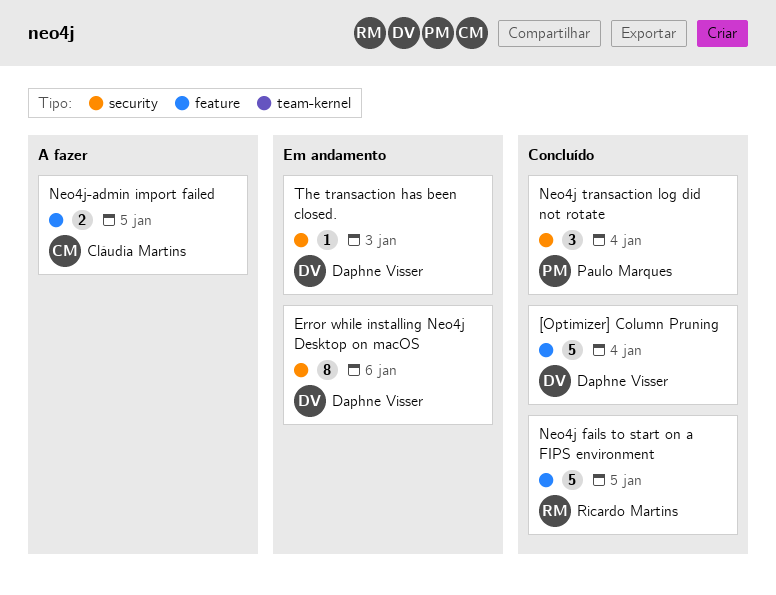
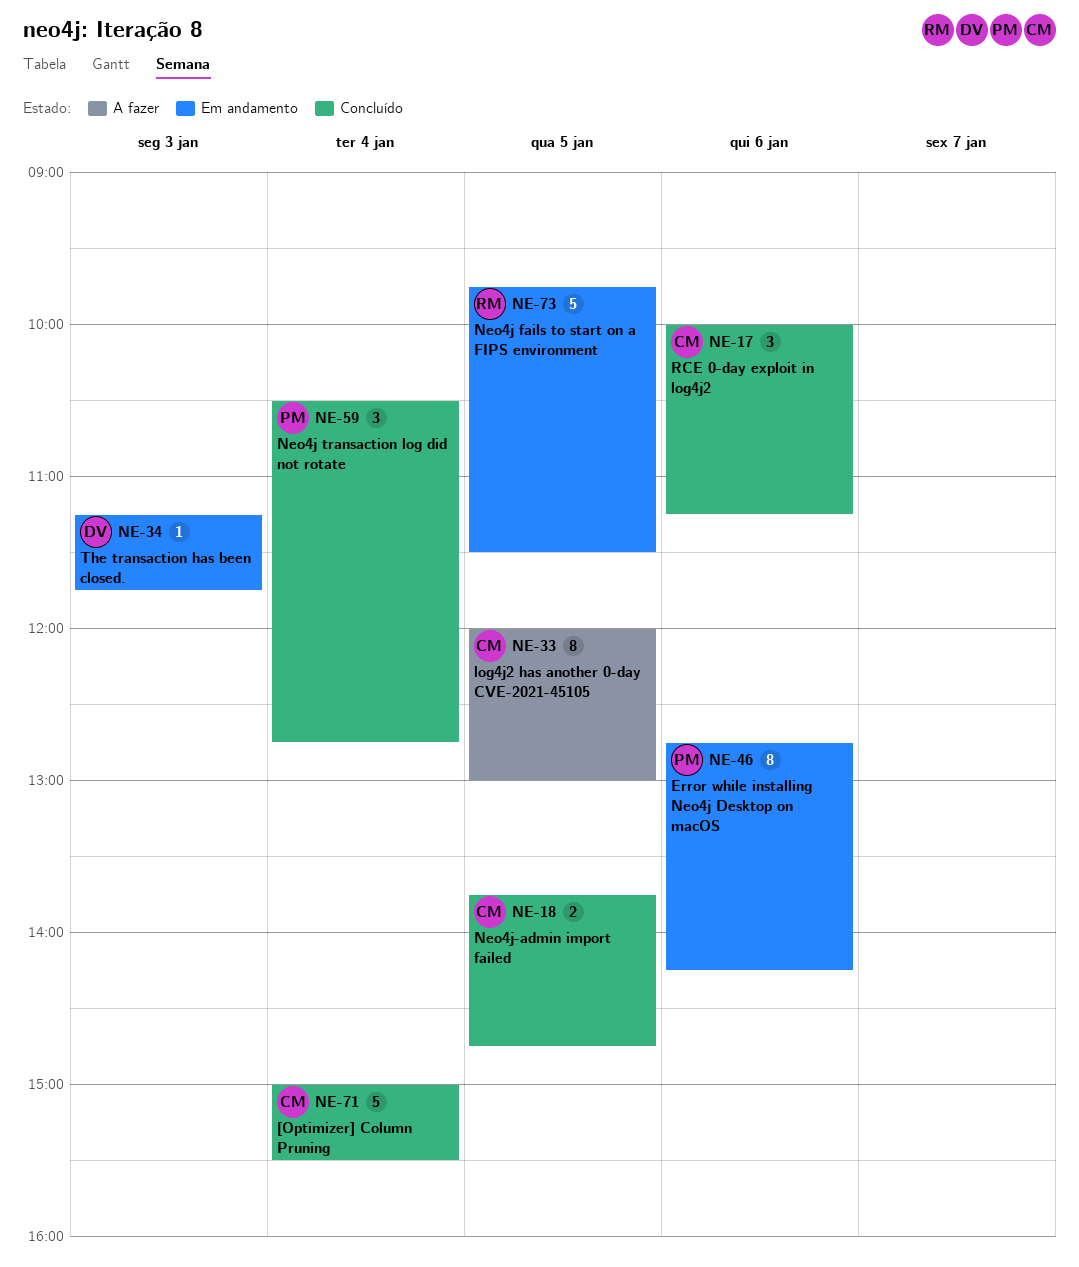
[Optimizer] Column Pruning, owner: Daphne Visser -> Cláudia Martins
Error while installing Neo4j Desktop on macOS, owner: Daphne Visser -> Paulo Marques
log4j2 has another 0-day CVE-2021-45105: none -> present
Neo4j fails to start on a FIPS environment, status: Concluído -> Em andamento
Neo4j-admin import failed, status: A fazer -> Concluído
RCE 0-day exploit in log4j2: none -> present

